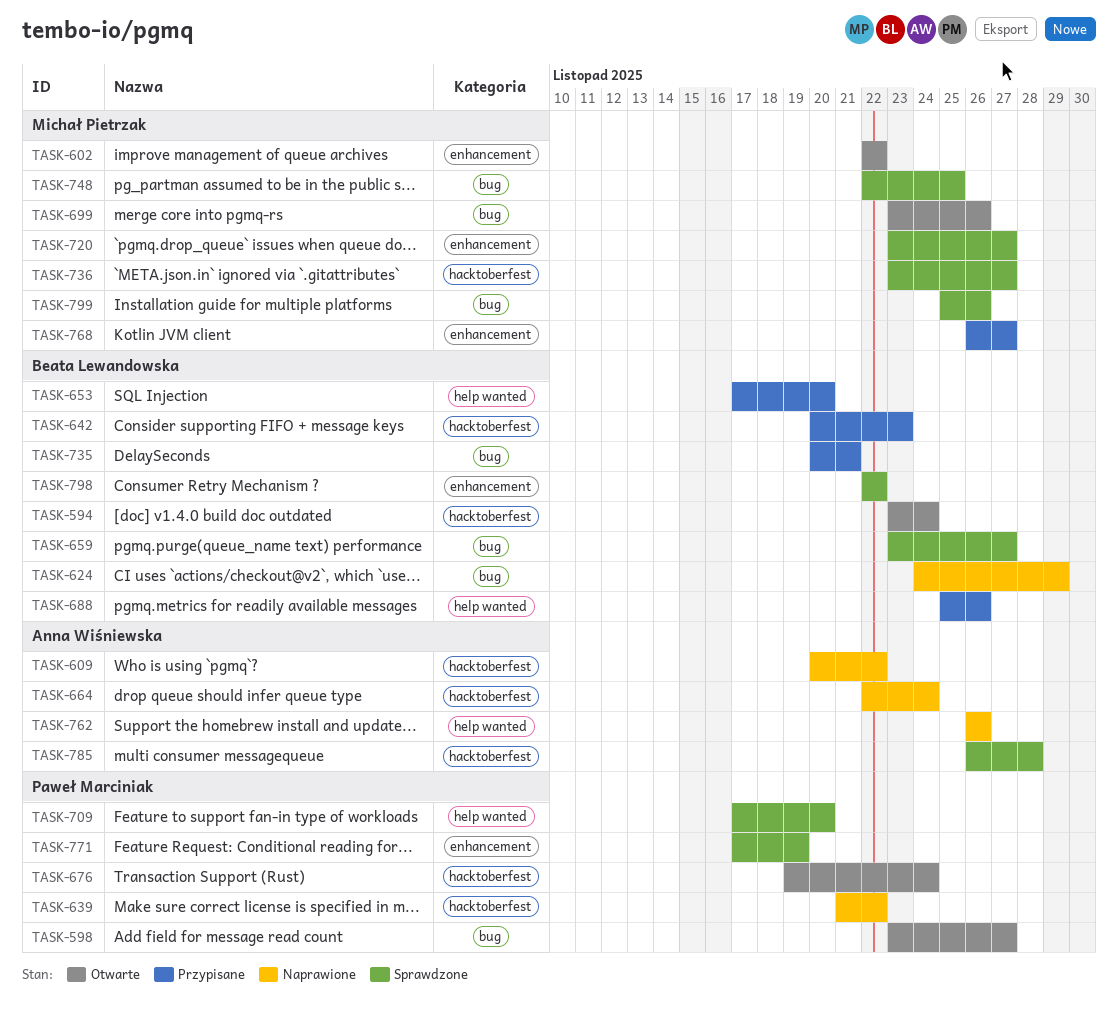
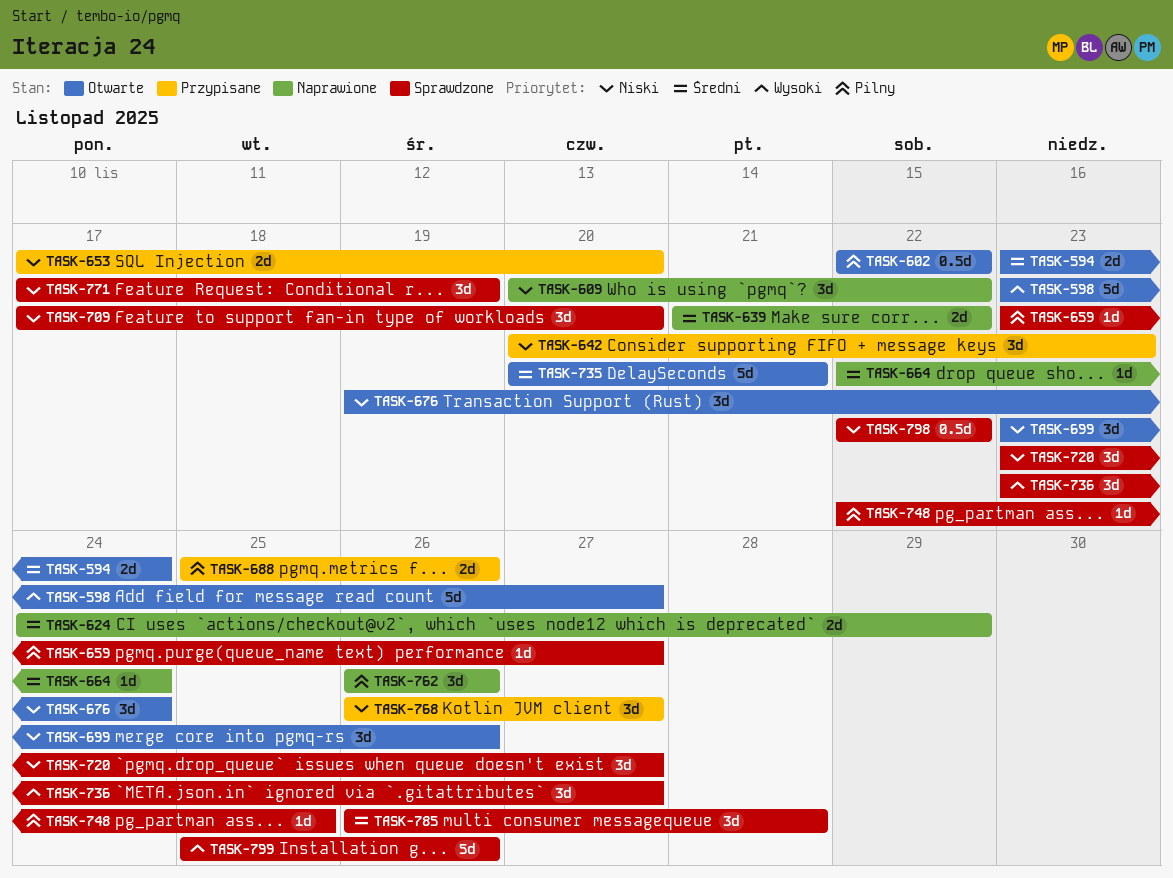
TASK-735, status: Przypisane -> Otwarte

